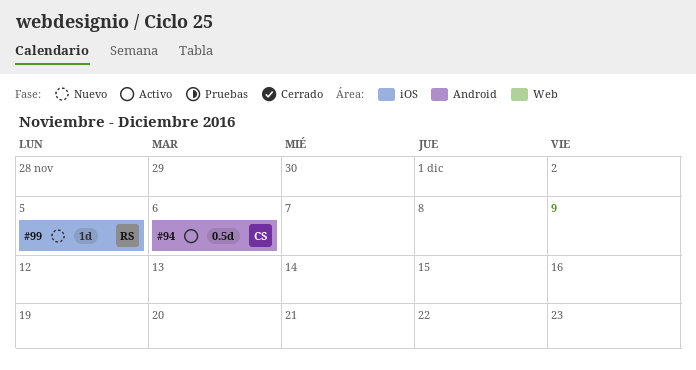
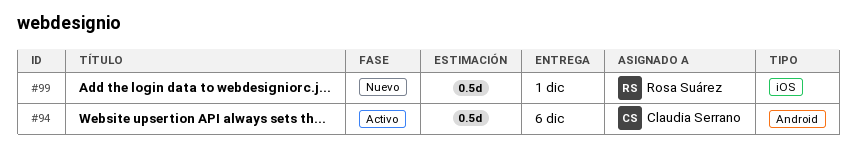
#99, estimate: 1d -> 0.5d
#99, due: Dec 5 -> Dec 1

